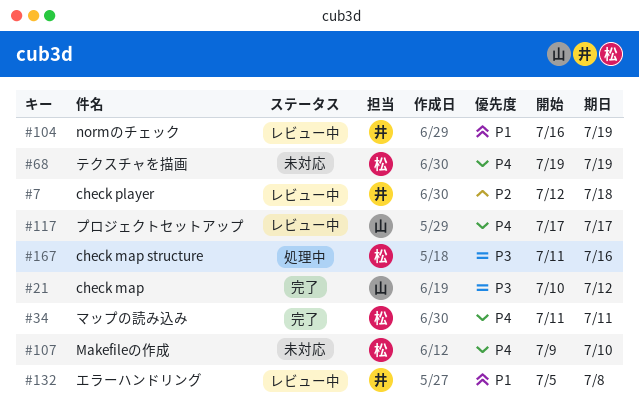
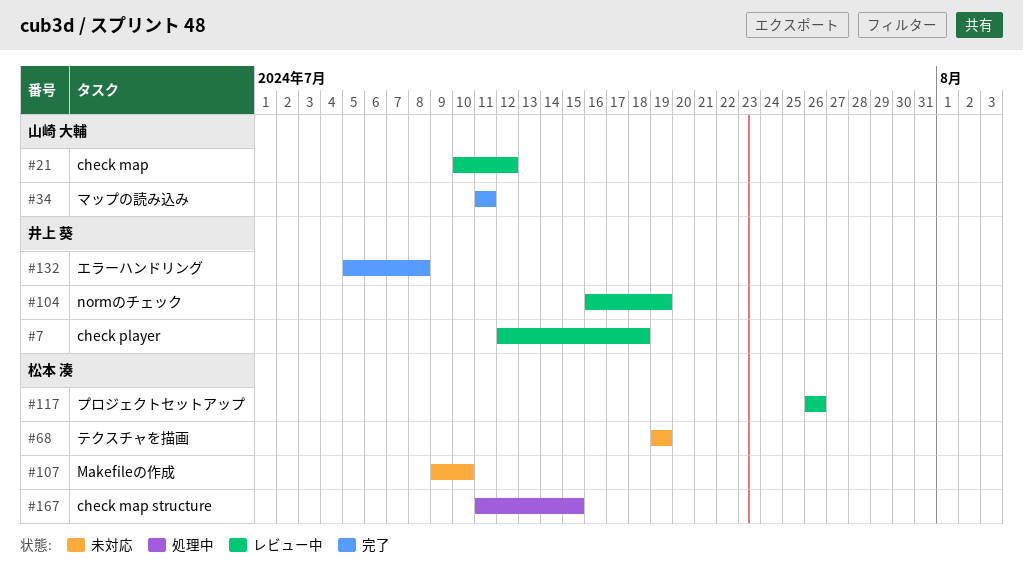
#21, status: 完了 -> レビュー中
#34, owner: 松本 湊 -> 山崎 大輔
#117, owner: 山崎 大輔 -> 松本 湊
#117, start: Jul 17 -> Jul 26
#117, due: Jul 17 -> Jul 26
#132, status: レビュー中 -> 完了
#167, due: Jul 16 -> Jul 15

